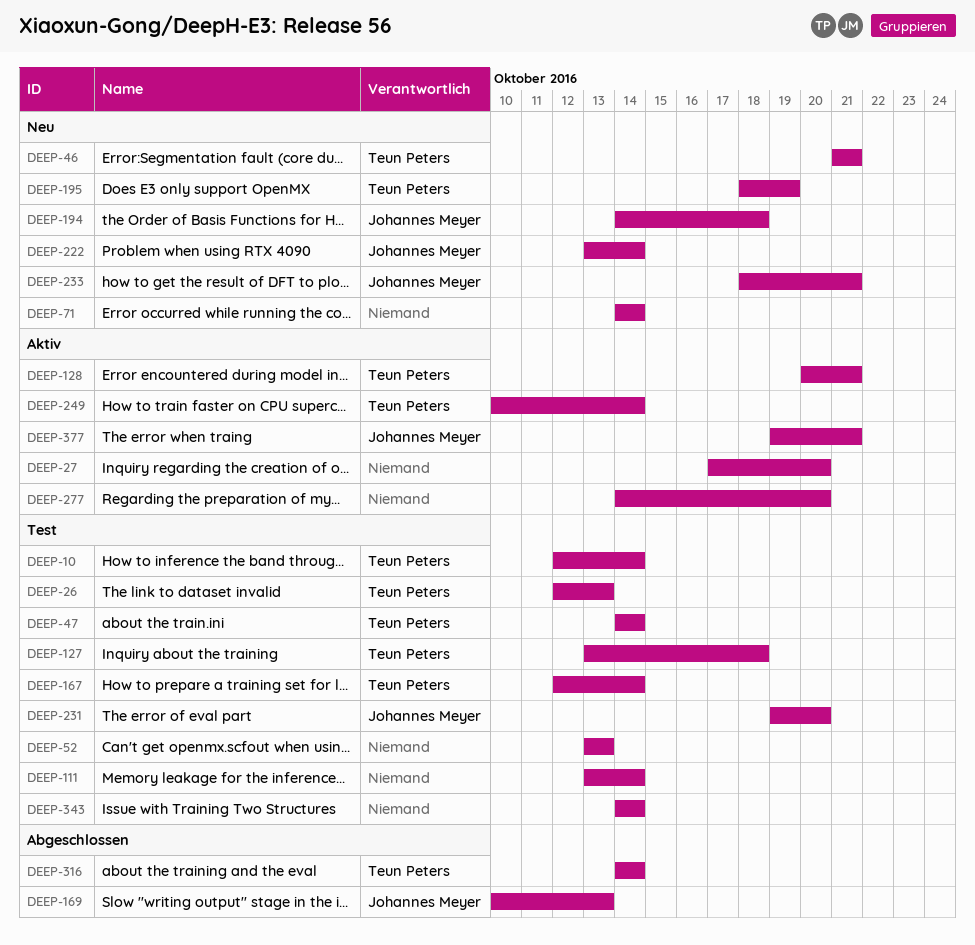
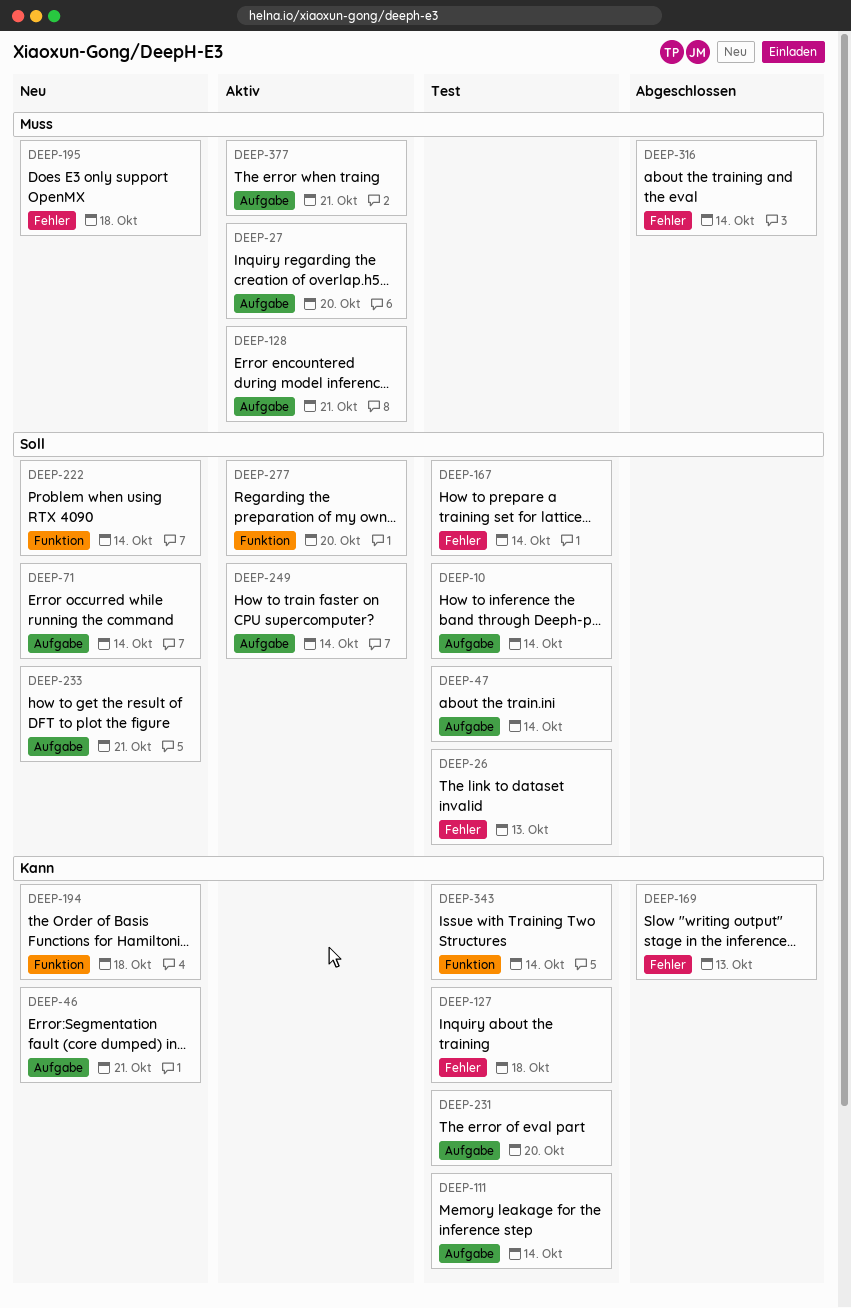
DEEP-52: present -> none
DEEP-195, due: Oct 19 -> Oct 18

